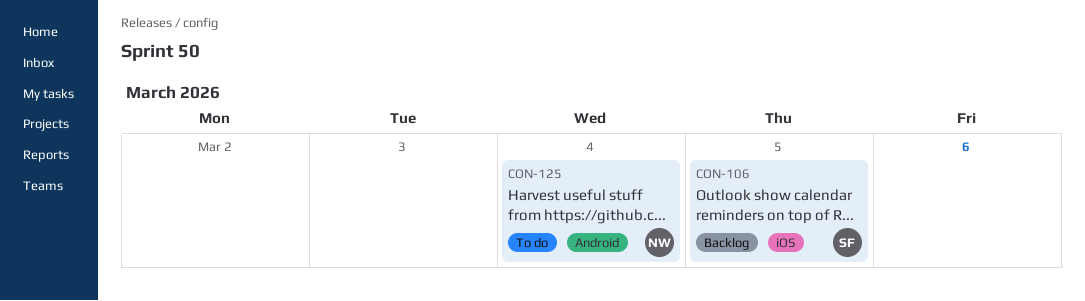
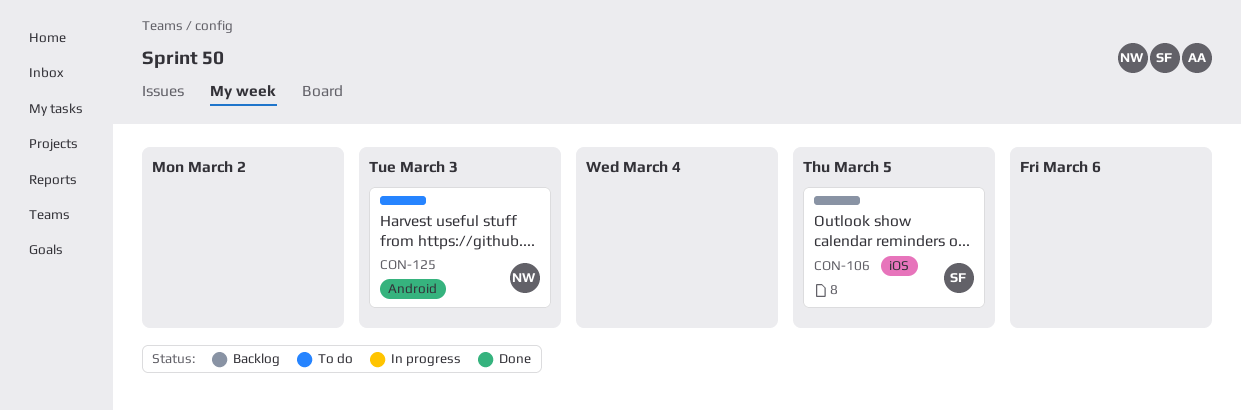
CON-125, due: Mar 4 -> Mar 3

